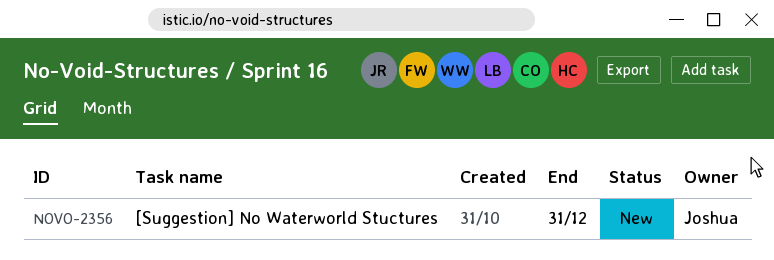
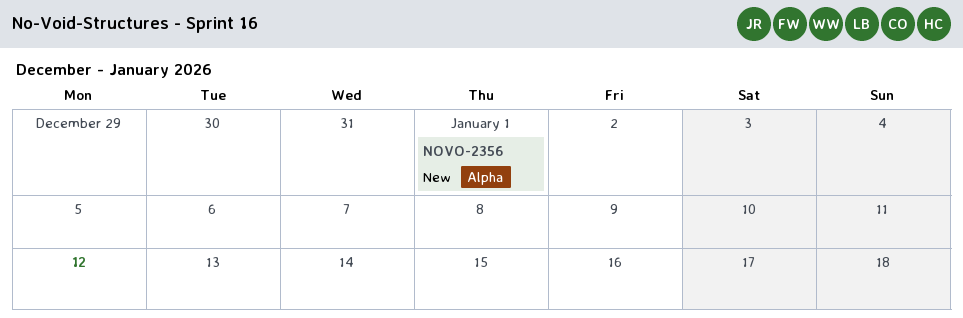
NOVO-2356, due: Dec 31 -> Jan 1

